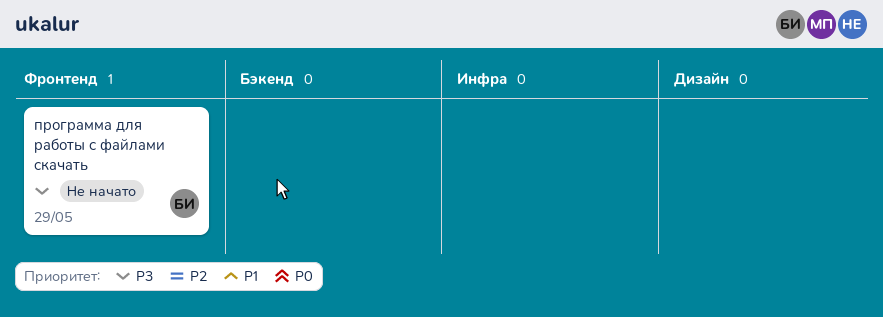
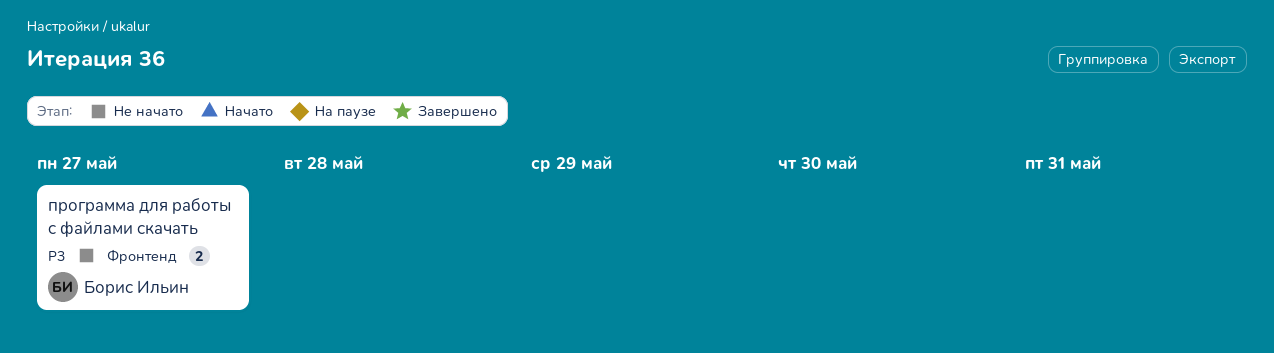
программа для работы с файлами скачать, due: May 29 -> May 27

